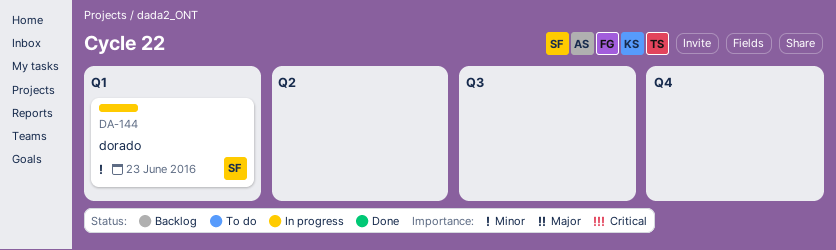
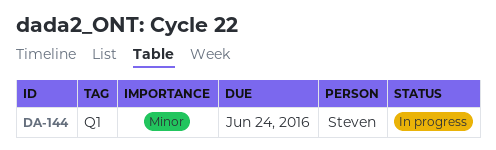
DA-144, due: Jun 23 -> Jun 24

